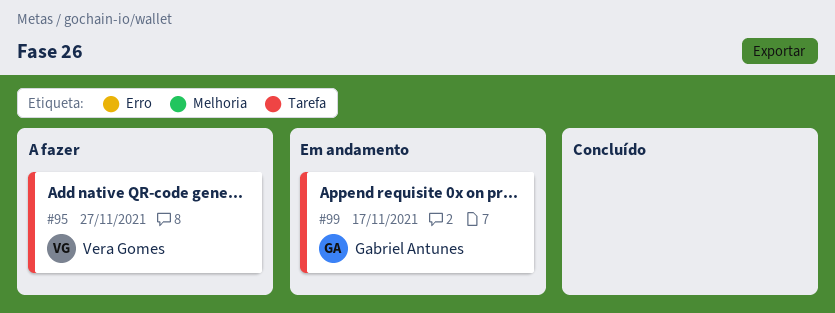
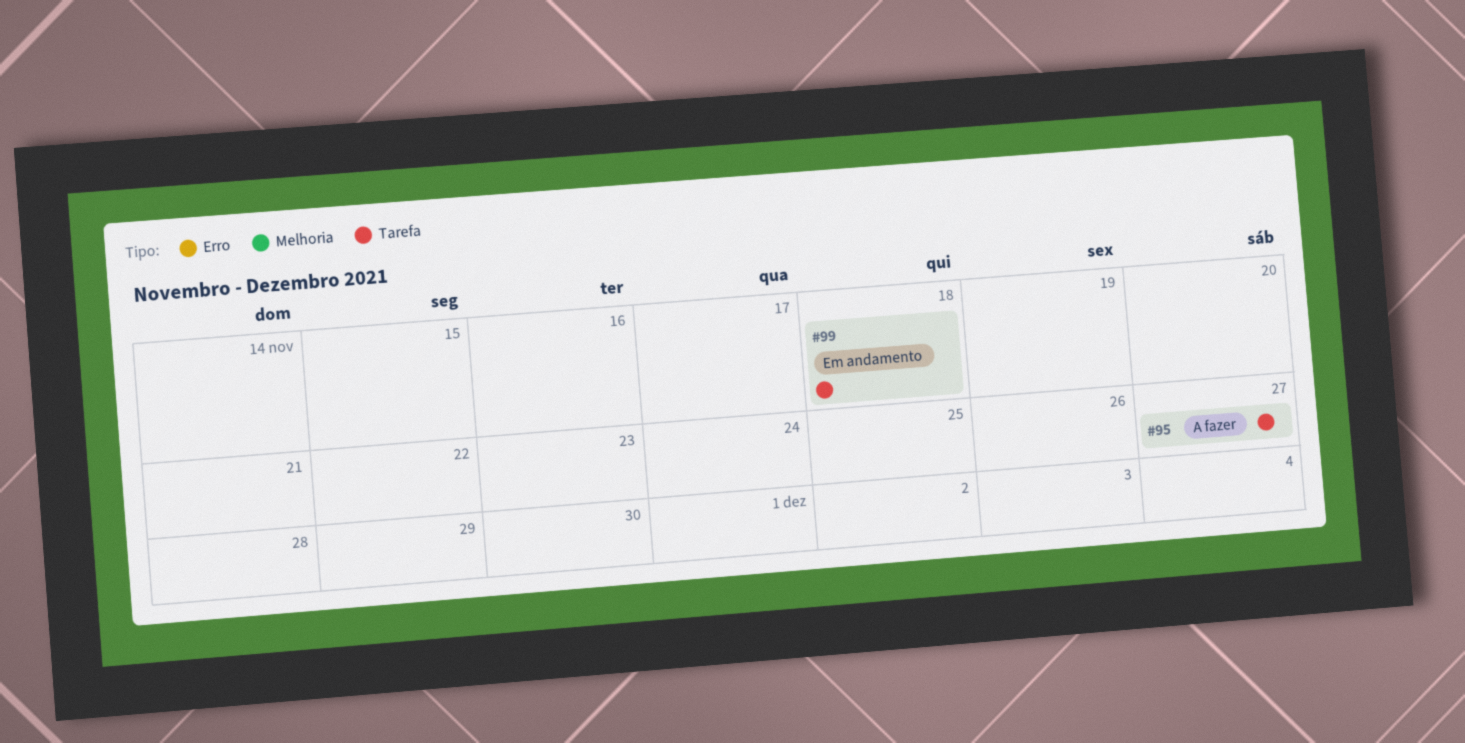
#99, due: Nov 17 -> Nov 18

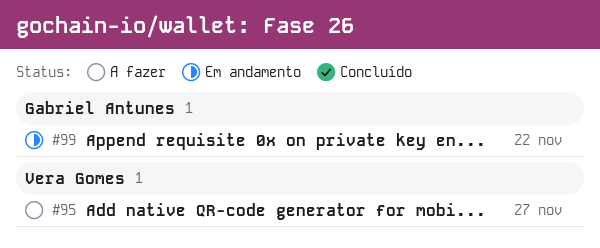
#99, due: Nov 18 -> Nov 22

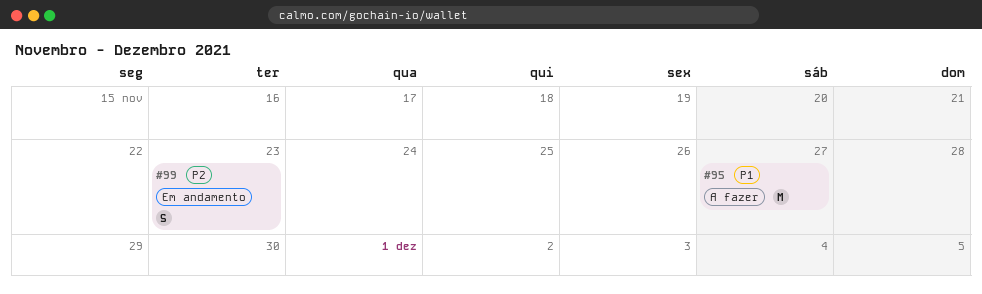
#99, due: Nov 22 -> Nov 23

